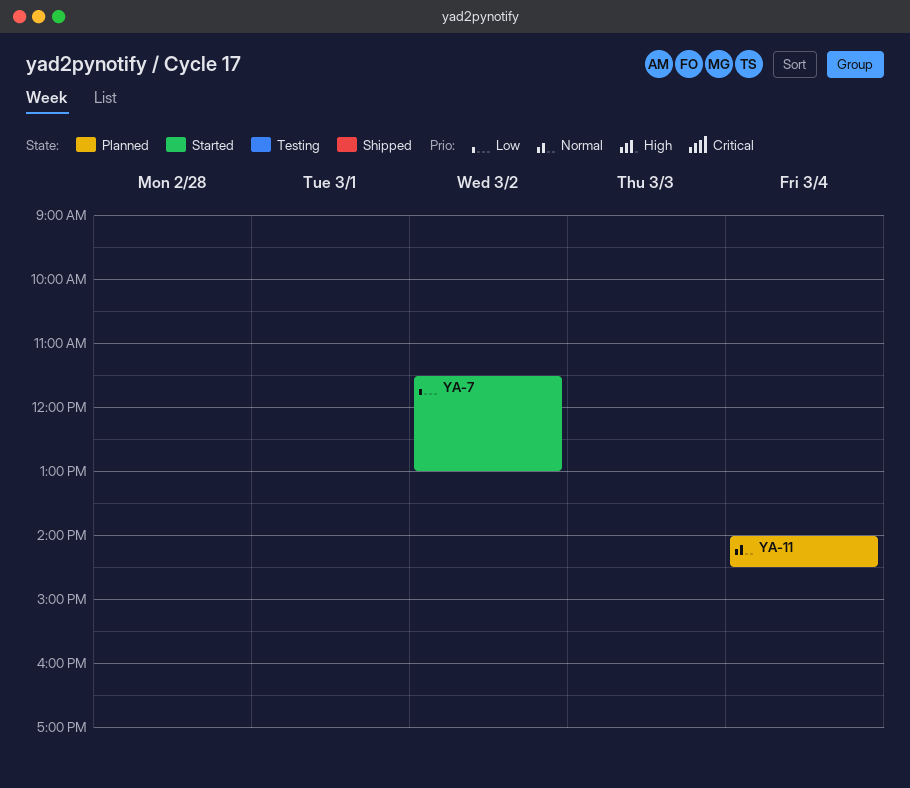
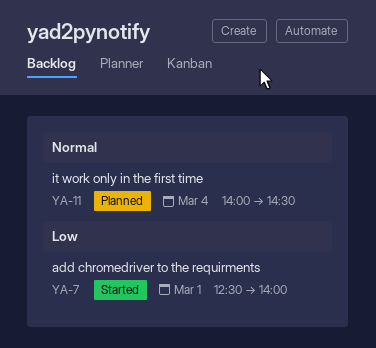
YA-7, day: Mar 2 -> Mar 1
YA-7, begins: 11:30 -> 12:30
YA-7, ends: 13:00 -> 14:00

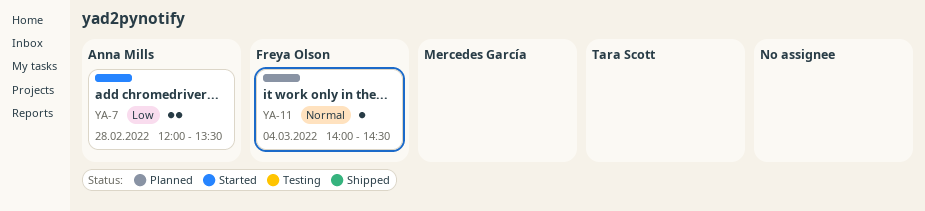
YA-7, day: Mar 1 -> Feb 28
YA-7, begins: 12:30 -> 12:00
YA-7, ends: 14:00 -> 13:30

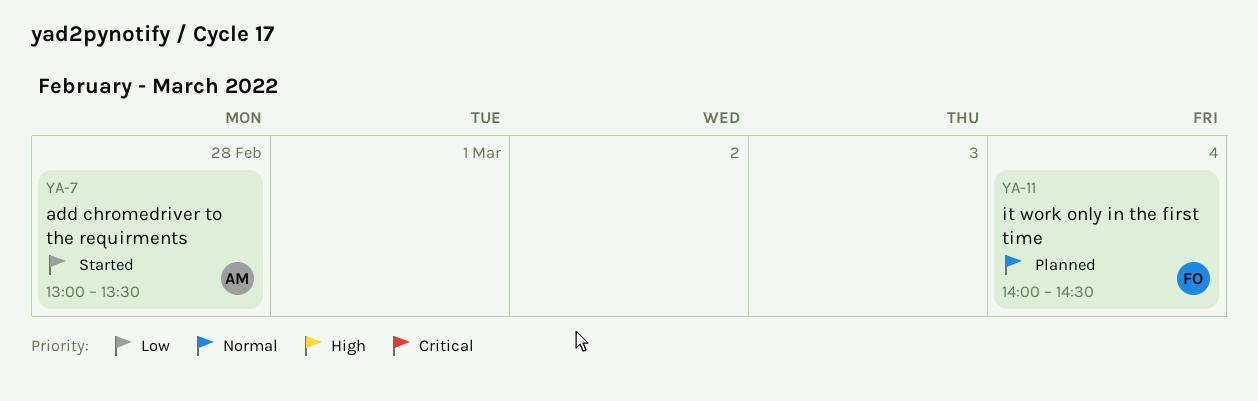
YA-7, begins: 12:00 -> 13:00

